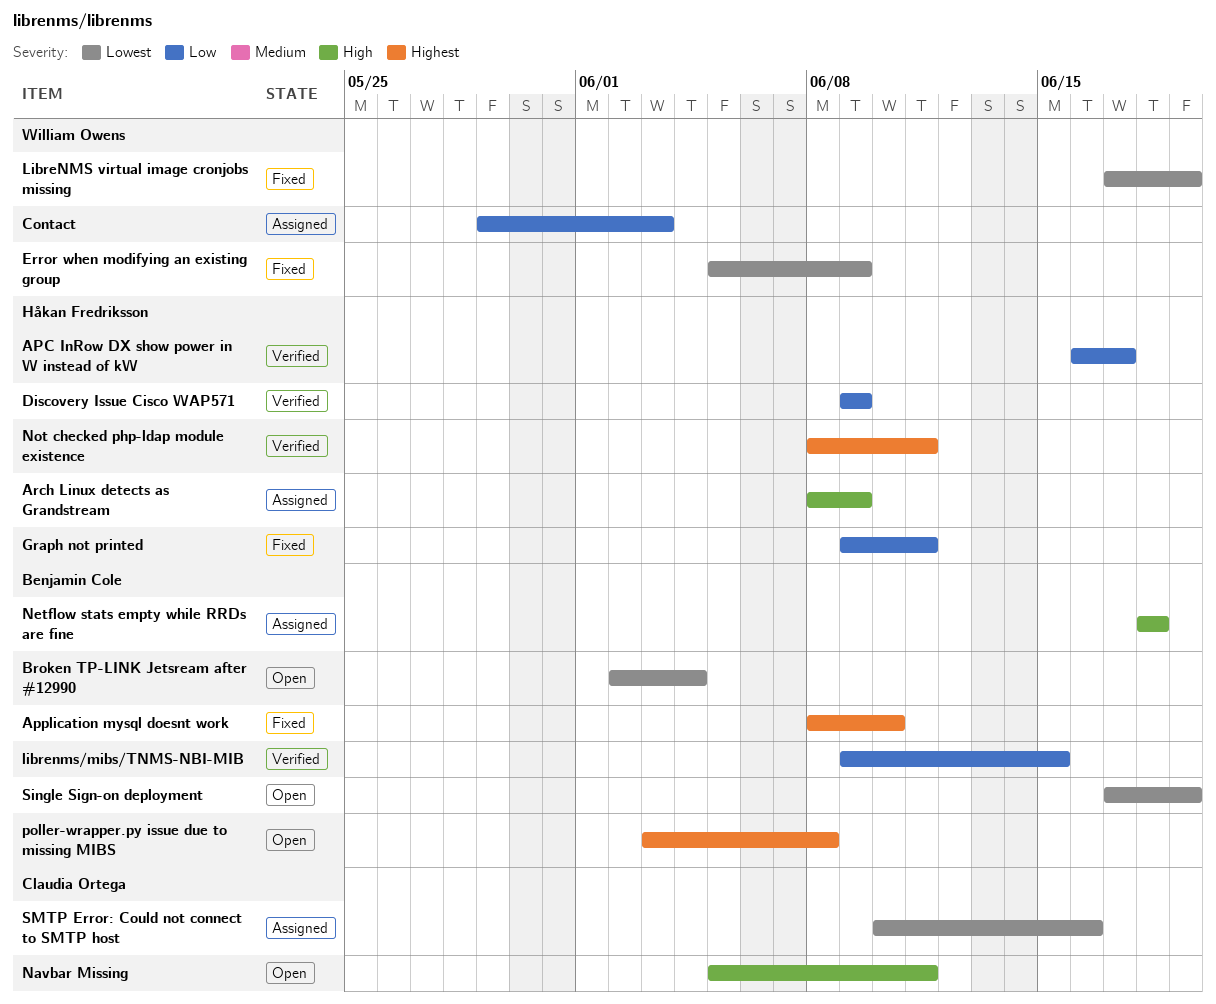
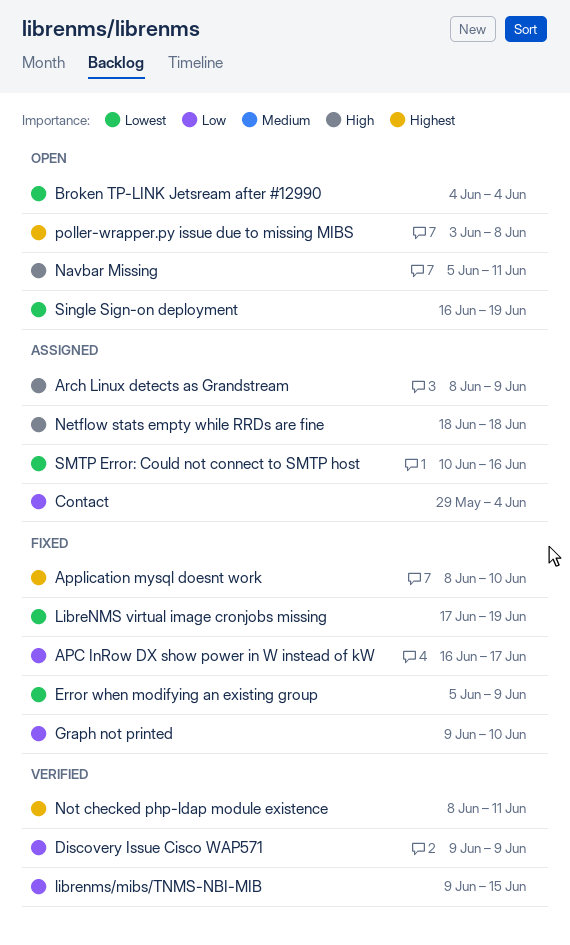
APC InRow DX show power in W instead of kW, status: Verified -> Fixed
Broken TP-LINK Jetsream after #12990, start: Jun 2 -> Jun 4
Contact, due: Jun 3 -> Jun 4
Graph not printed, due: Jun 11 -> Jun 10
Single Sign-on deployment, start: Jun 17 -> Jun 16

